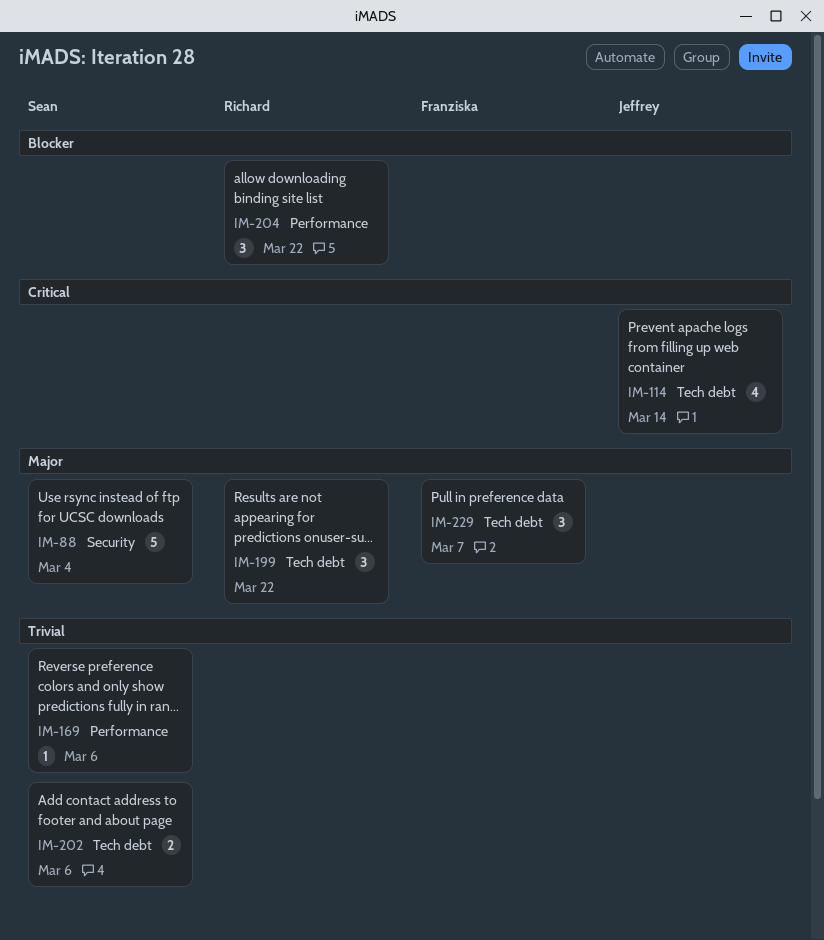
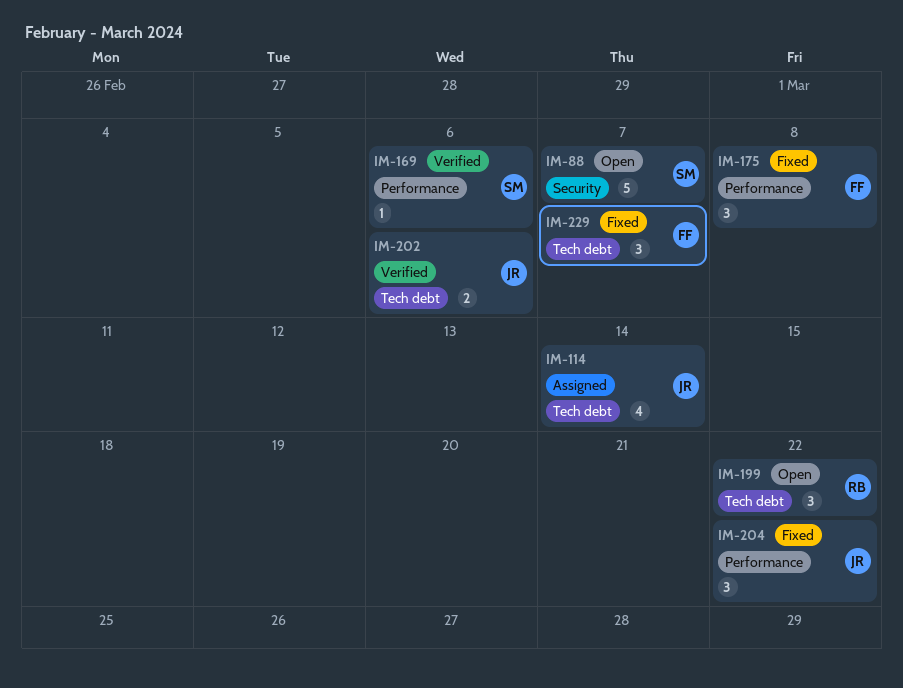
IM-88, due: Mar 4 -> Mar 7
IM-175: none -> present
IM-202, owner: Sean -> Jeffrey
IM-204, owner: Richard -> Jeffrey

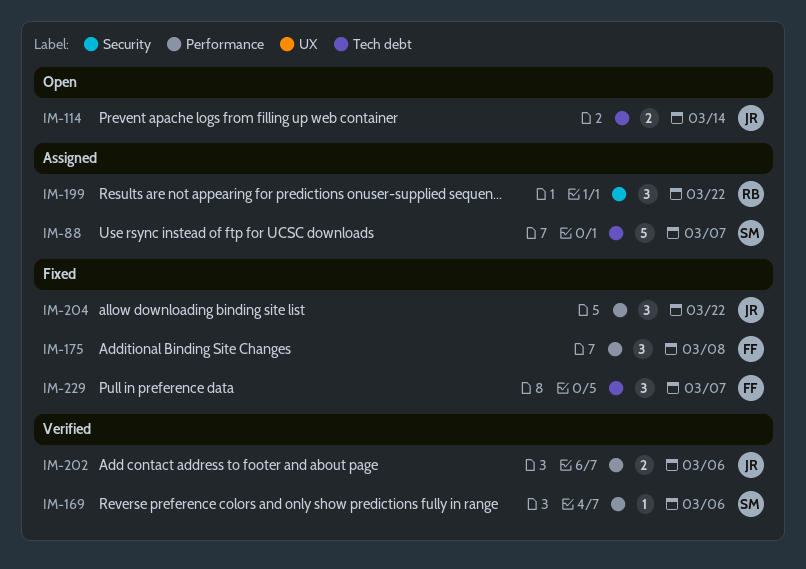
IM-88, status: Open -> Assigned
IM-88, label: Security -> Tech debt
IM-114, status: Assigned -> Open
IM-114, estimate: 4 -> 2
IM-199, status: Open -> Assigned
IM-199, label: Tech debt -> Security
IM-202, label: Tech debt -> Performance

